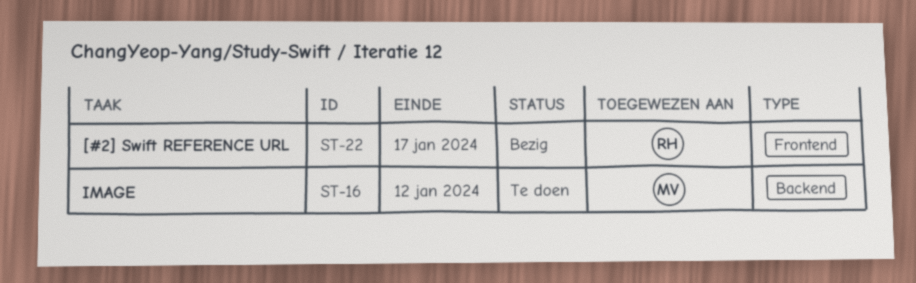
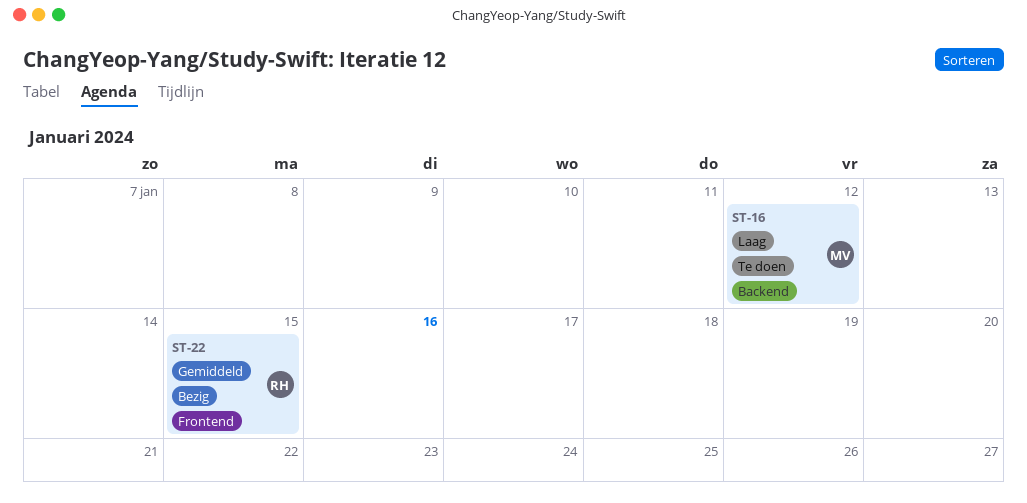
ST-22, due: Jan 17 -> Jan 15

